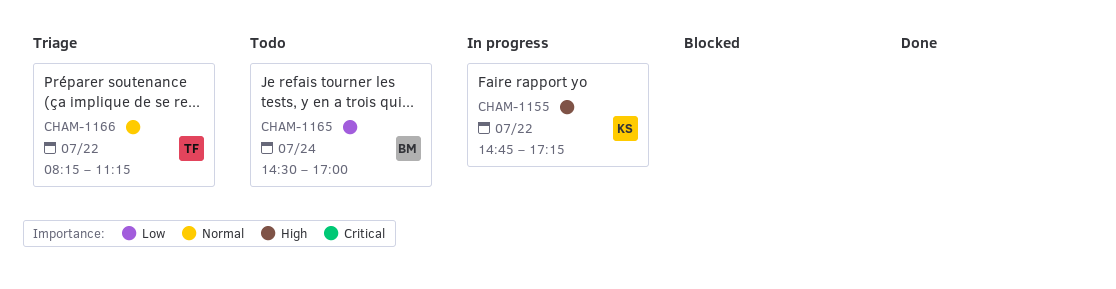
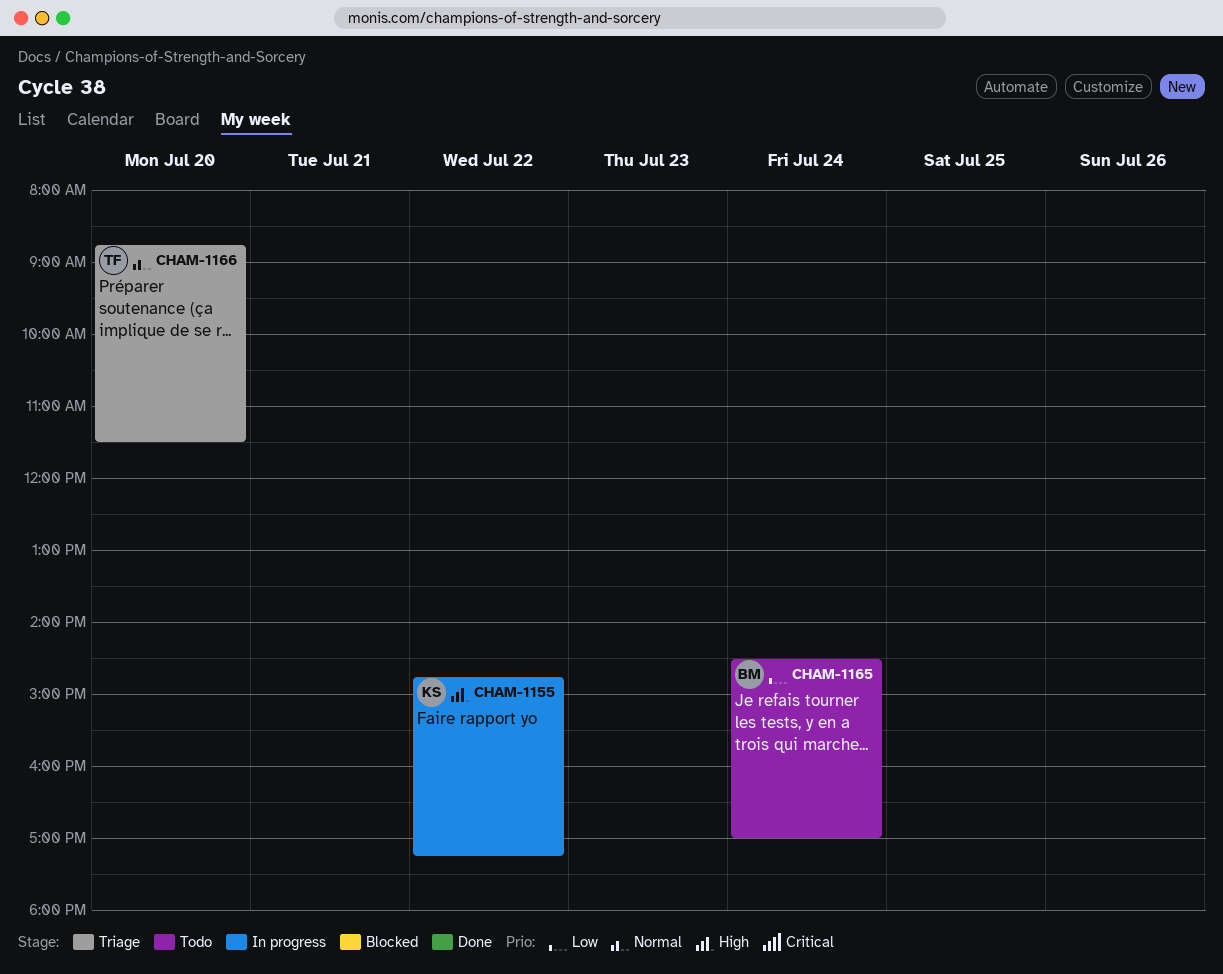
CHAM-1166, day: Jul 22 -> Jul 20
CHAM-1166, begins: 08:15 -> 08:45
CHAM-1166, ends: 11:15 -> 11:30

